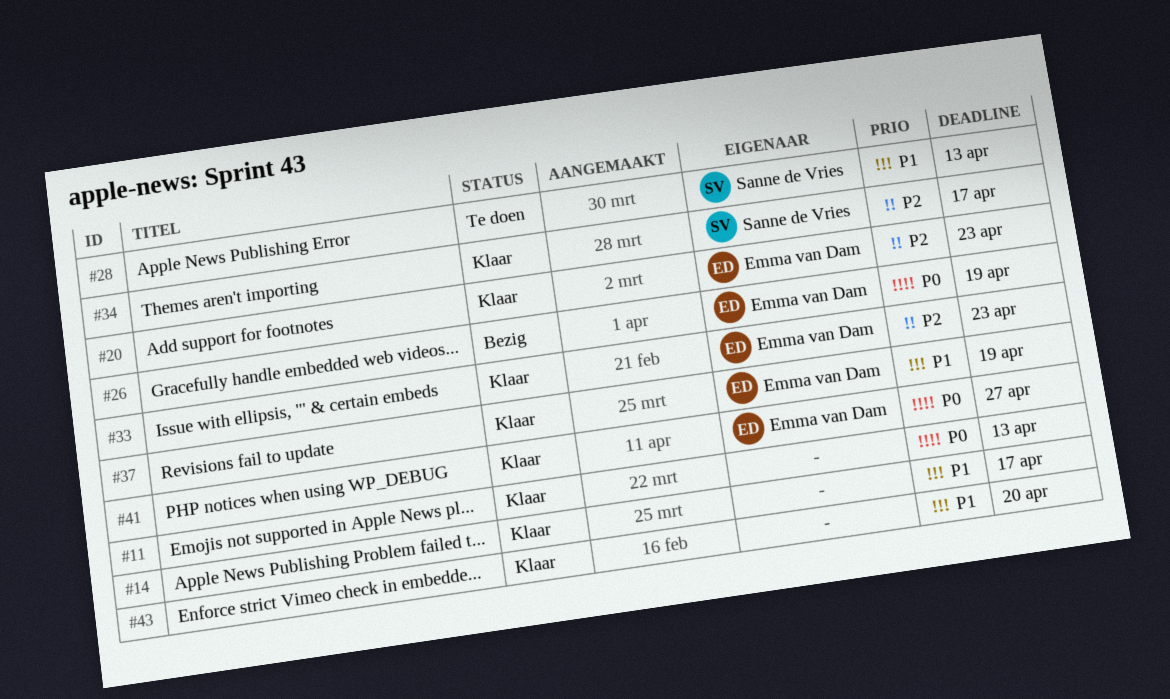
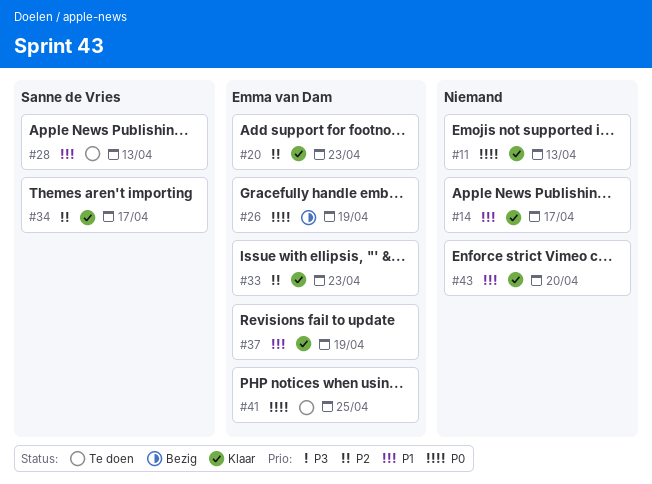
#41, status: Klaar -> Te doen
#41, due: Apr 27 -> Apr 25

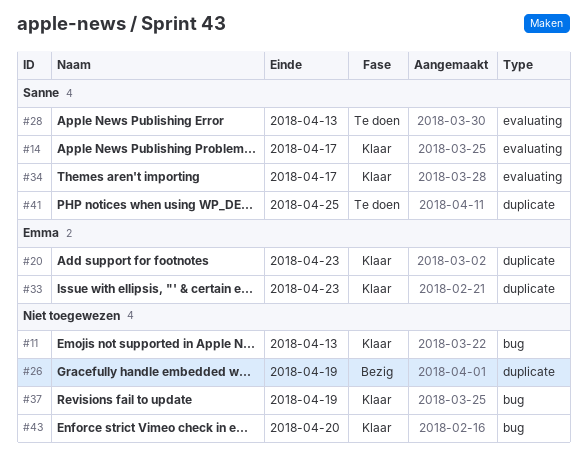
#14, owner: none -> Sanne de Vries
#26, owner: Emma van Dam -> none
#37, owner: Emma van Dam -> none
#41, owner: Emma van Dam -> Sanne de Vries

